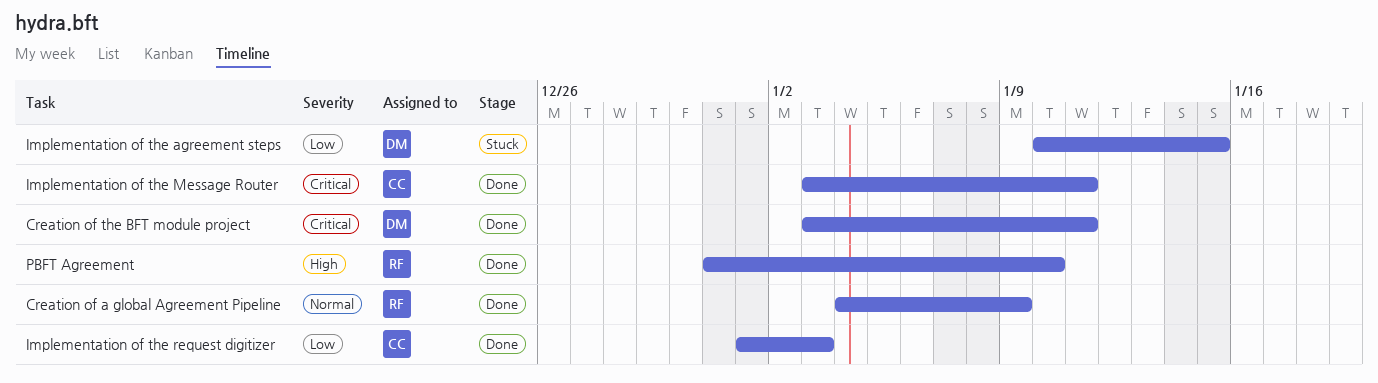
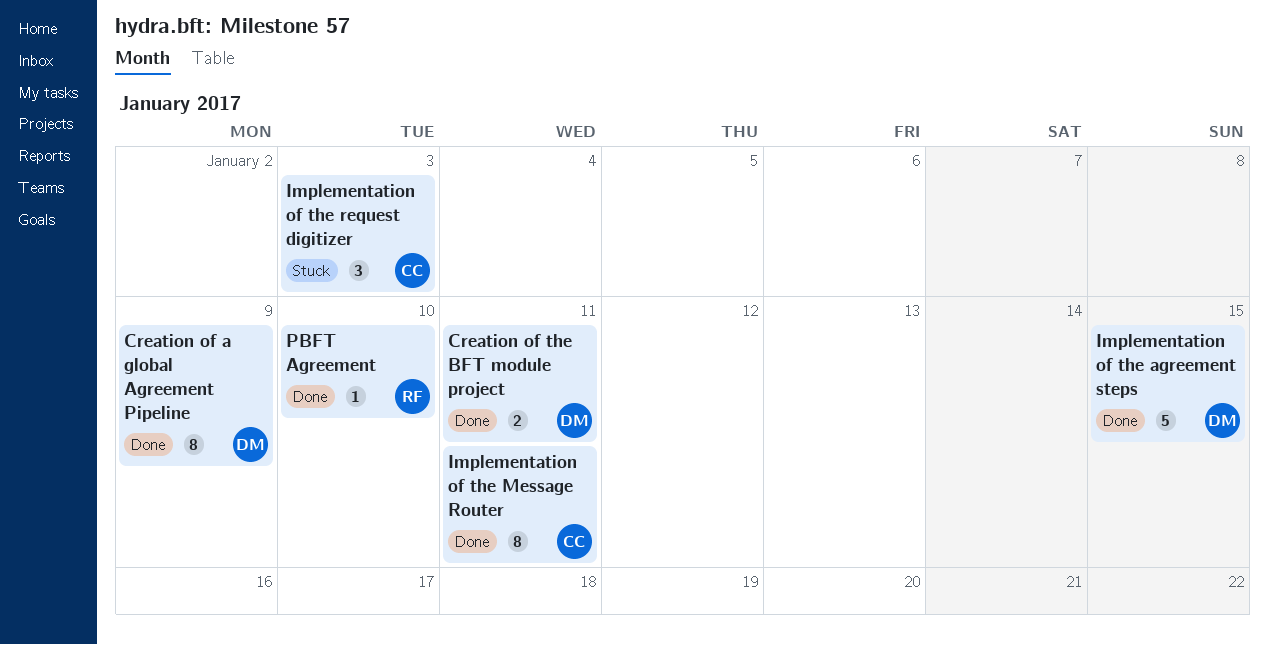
Creation of a global Agreement Pipeline, owner: RF -> DM
Implementation of the agreement steps, status: Stuck -> Done
Implementation of the request digitizer, status: Done -> Stuck

